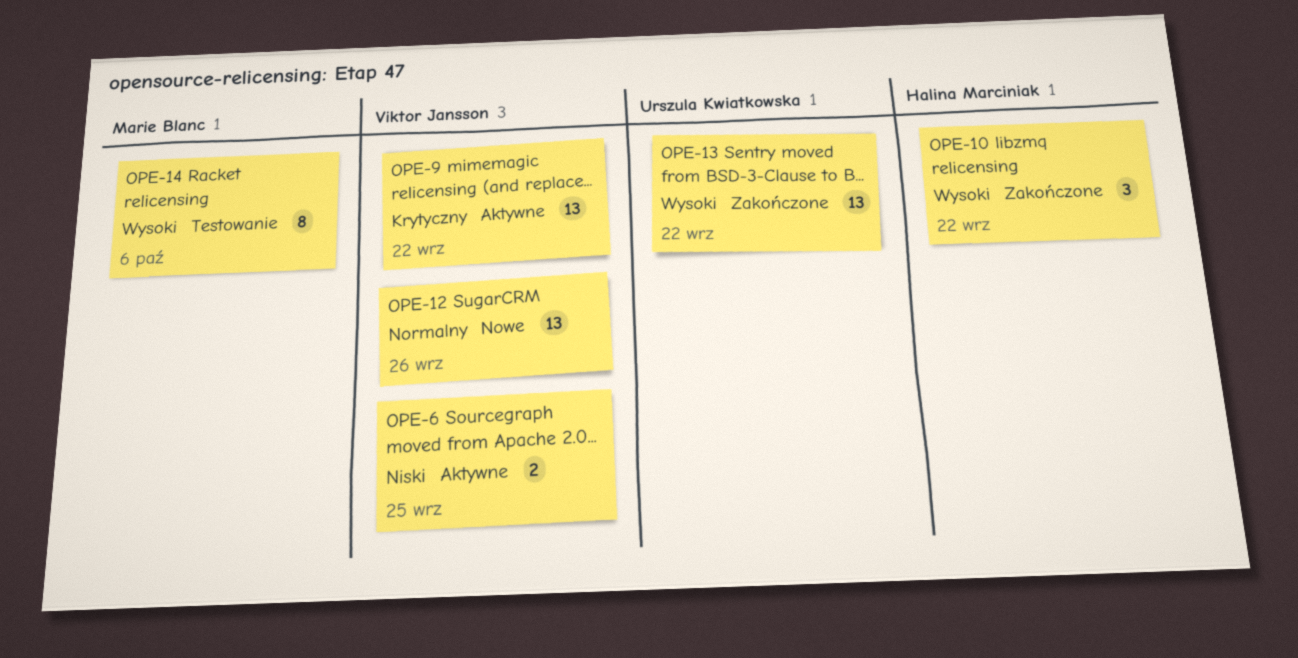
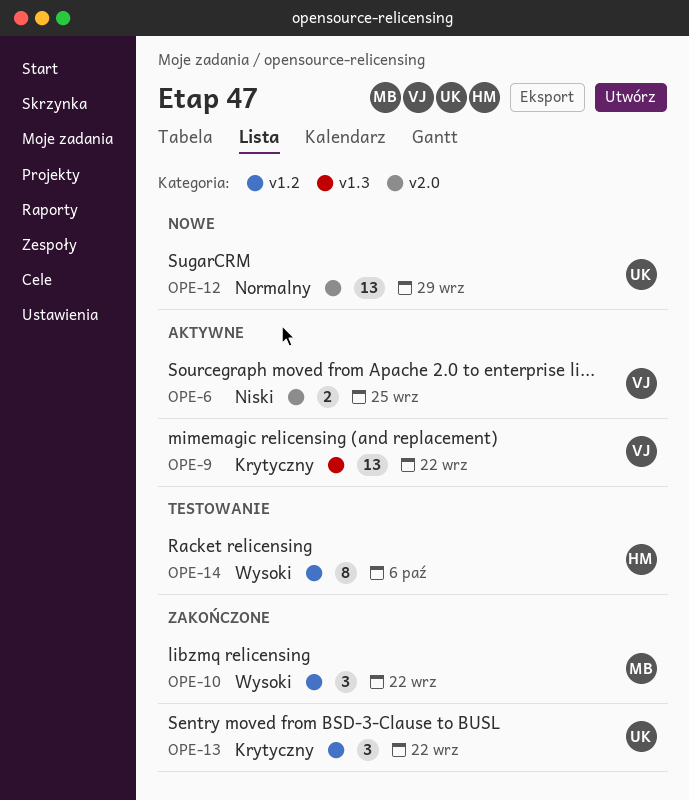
OPE-10, owner: Halina Marciniak -> Marie Blanc
OPE-12, owner: Viktor Jansson -> Urszula Kwiatkowska
OPE-12, due: Sep 26 -> Sep 29
OPE-13, priority: Wysoki -> Krytyczny
OPE-13, estimate: 13 -> 3
OPE-14, owner: Marie Blanc -> Halina Marciniak

